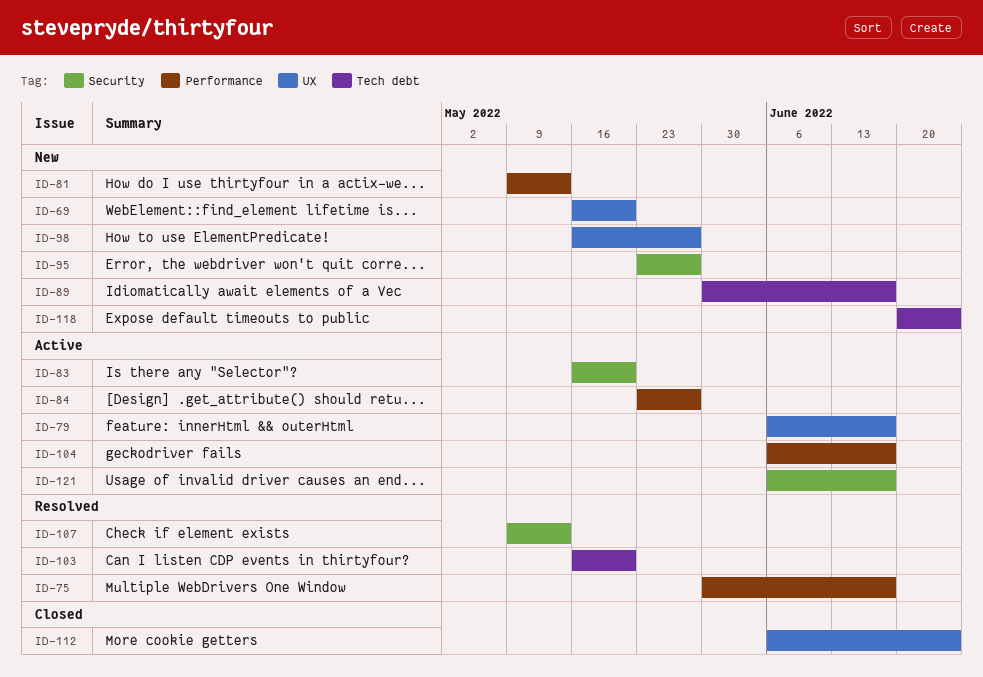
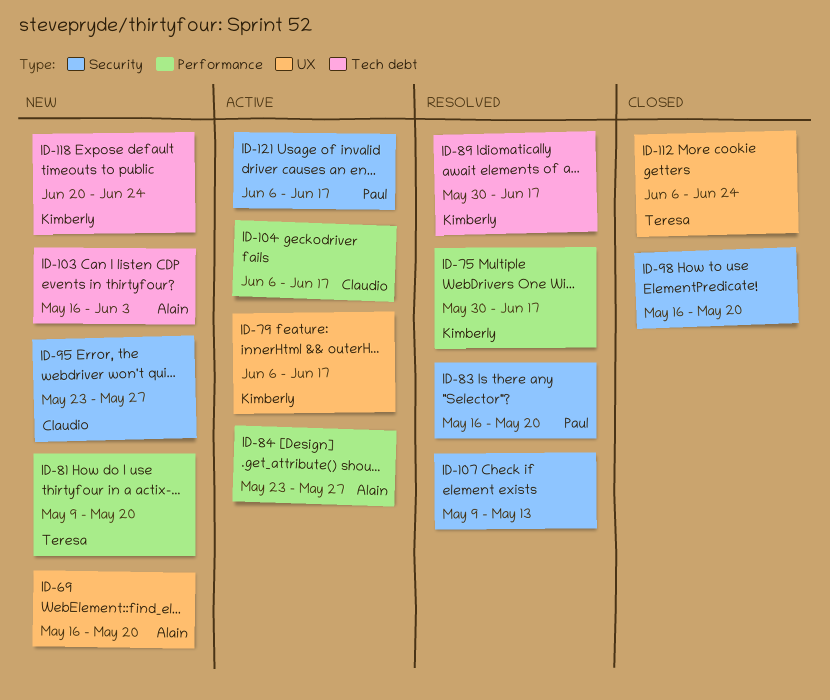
ID-81, due: May 13 -> May 20
ID-83, status: Active -> Resolved
ID-89, status: New -> Resolved
ID-98, status: New -> Closed
ID-98, label: UX -> Security
ID-98, due: May 27 -> May 20
ID-103, status: Resolved -> New
ID-103, due: May 20 -> Jun 3

